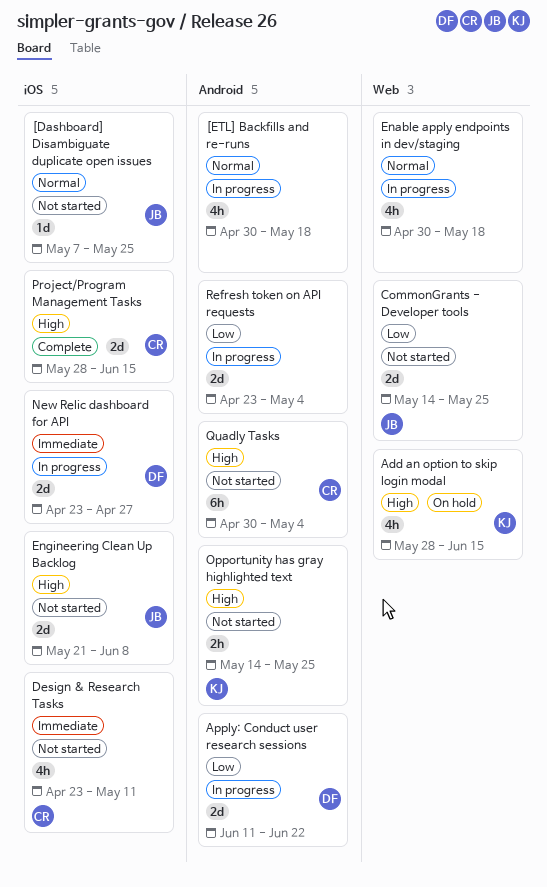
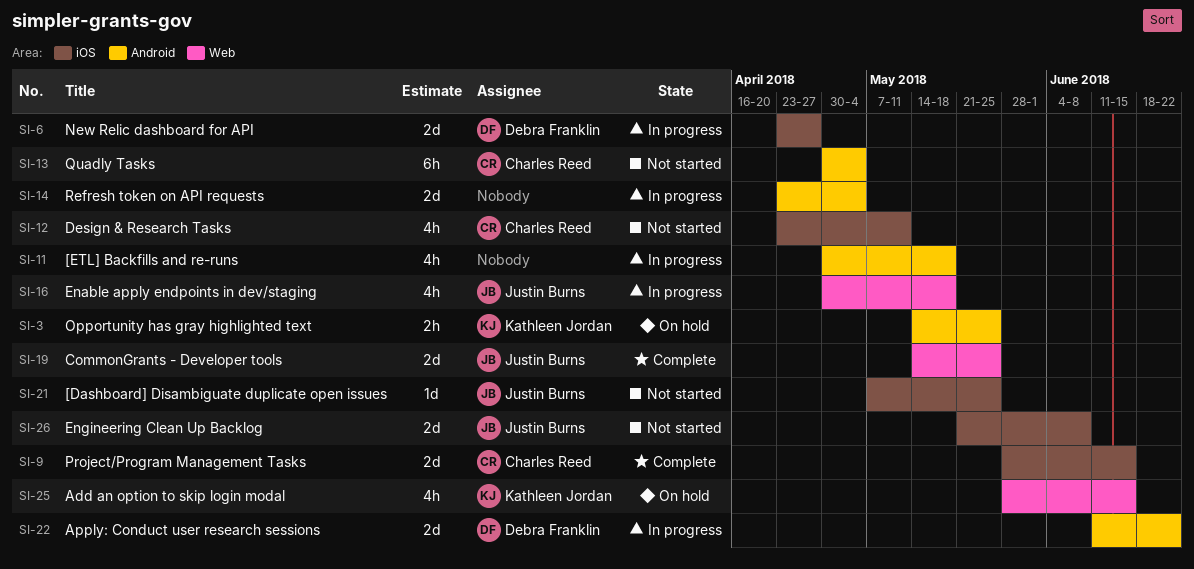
CommonGrants - Developer tools, status: Not started -> Complete
Enable apply endpoints in dev/staging, owner: none -> Justin Burns
Opportunity has gray highlighted text, status: Not started -> On hold

